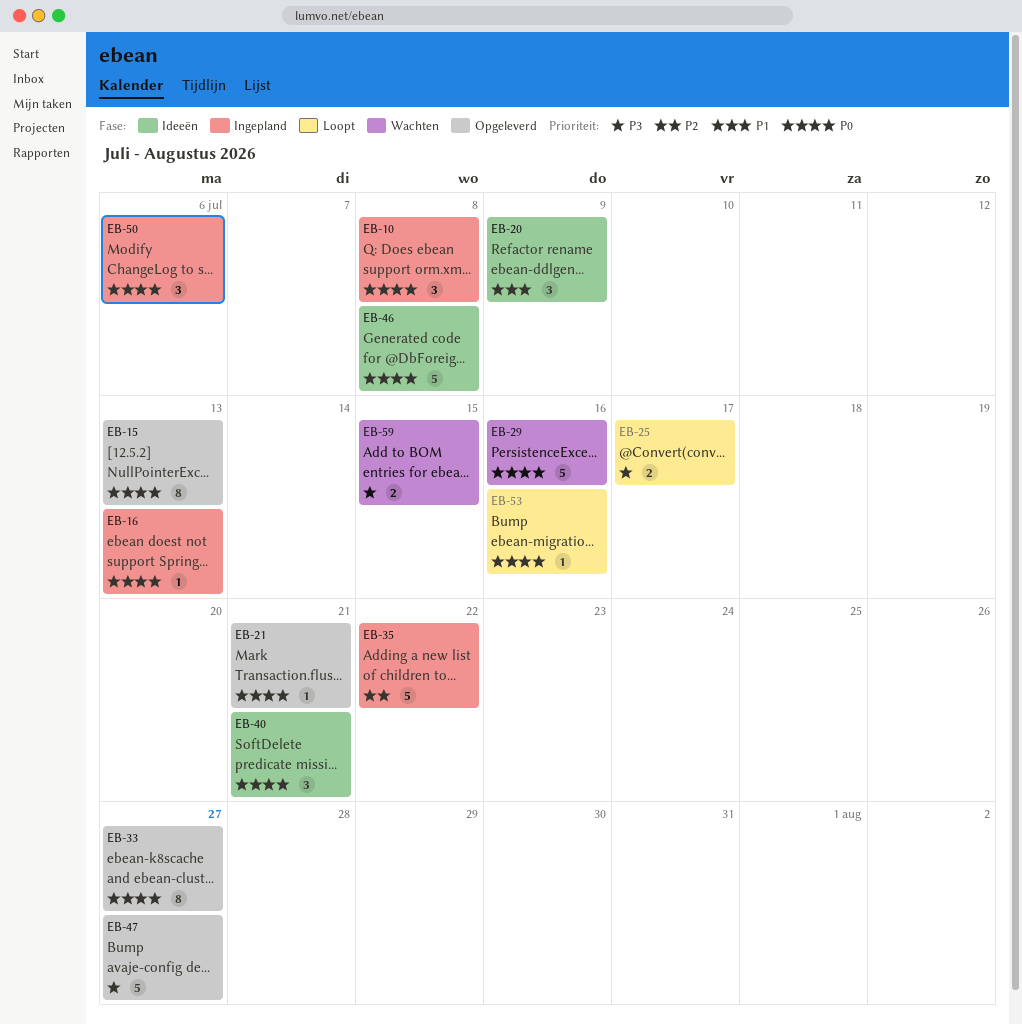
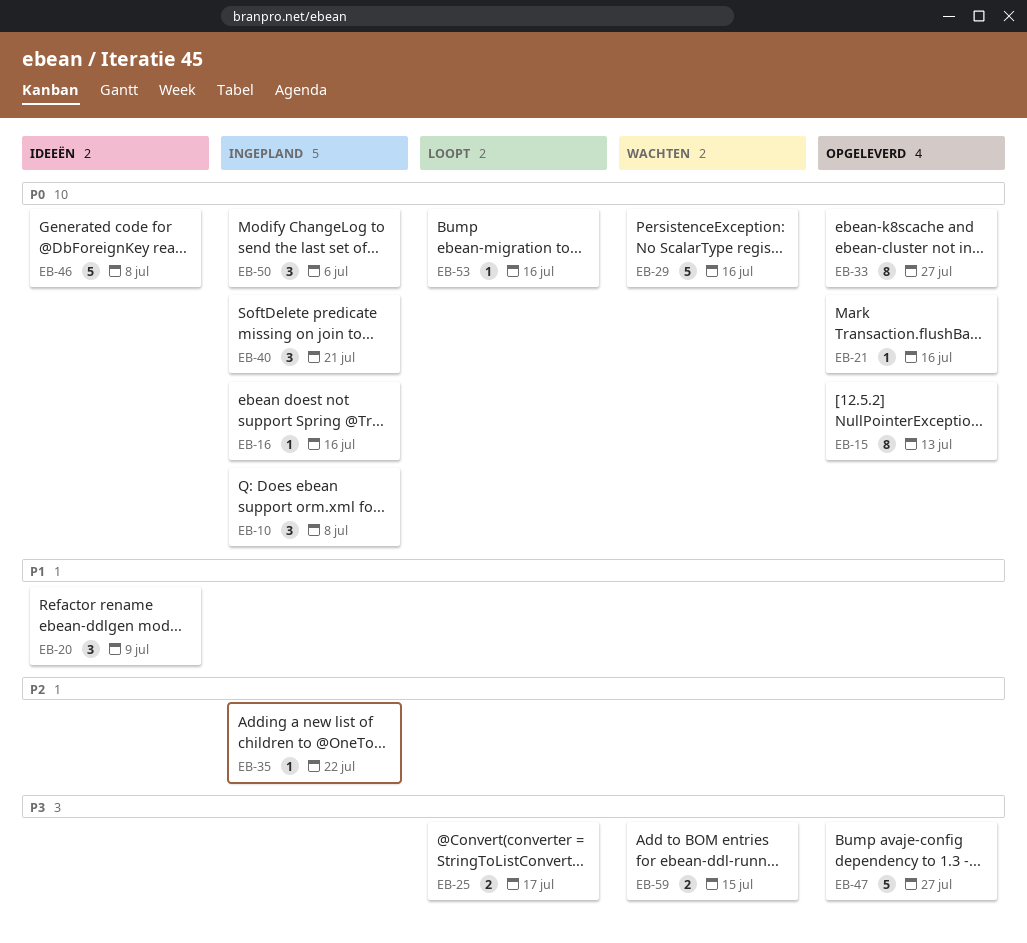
EB-16, due: Jul 13 -> Jul 16
EB-21, due: Jul 21 -> Jul 16
EB-35, estimate: 5 -> 1
EB-40, status: Ideeën -> Ingepland

